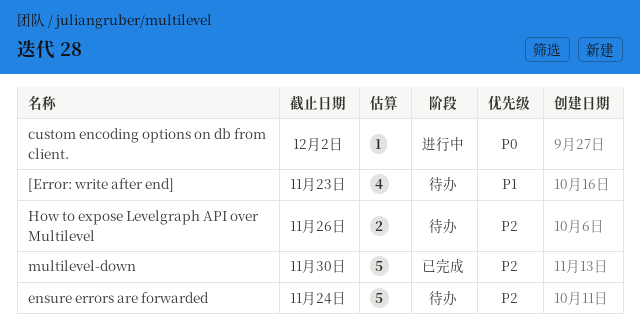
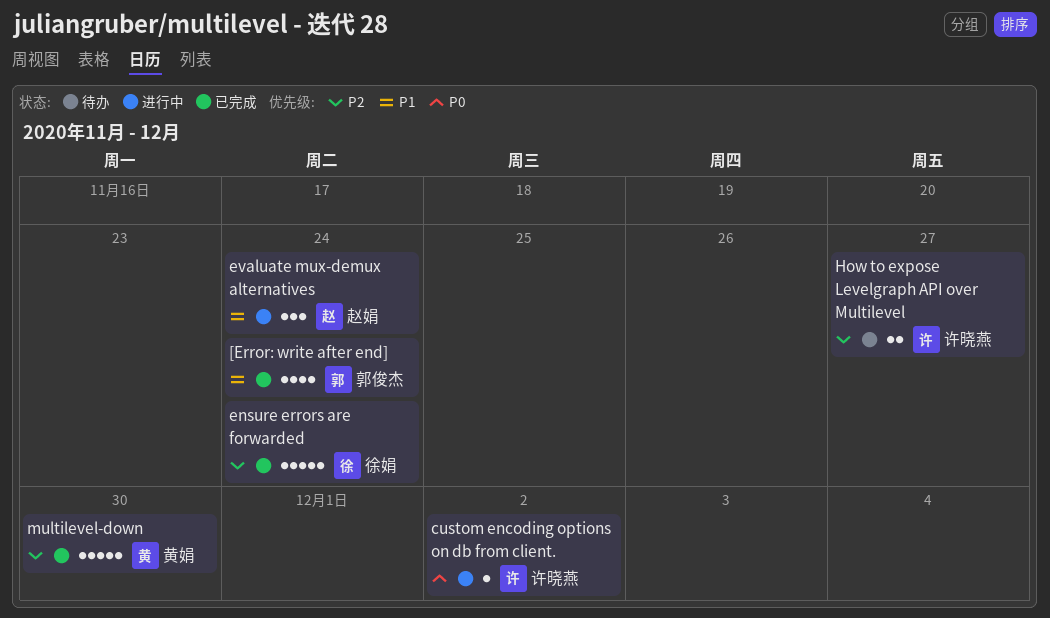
[Error: write after end], status: 待办 -> 已完成
[Error: write after end], due: Nov 23 -> Nov 24
ensure errors are forwarded, status: 待办 -> 已完成
evaluate mux-demux alternatives: none -> present
How to expose Levelgraph API over Multilevel, due: Nov 26 -> Nov 27

